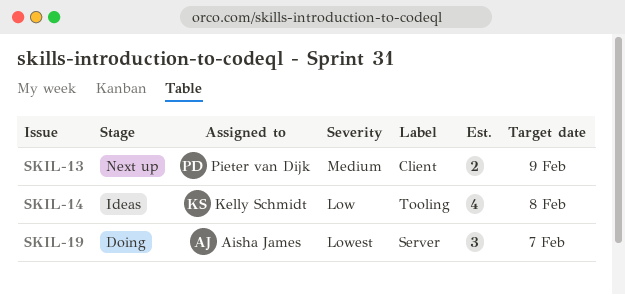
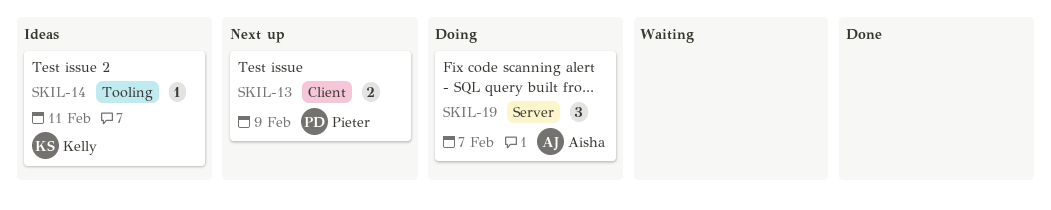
SKIL-14, estimate: 4 -> 1
SKIL-14, due: Feb 8 -> Feb 11

